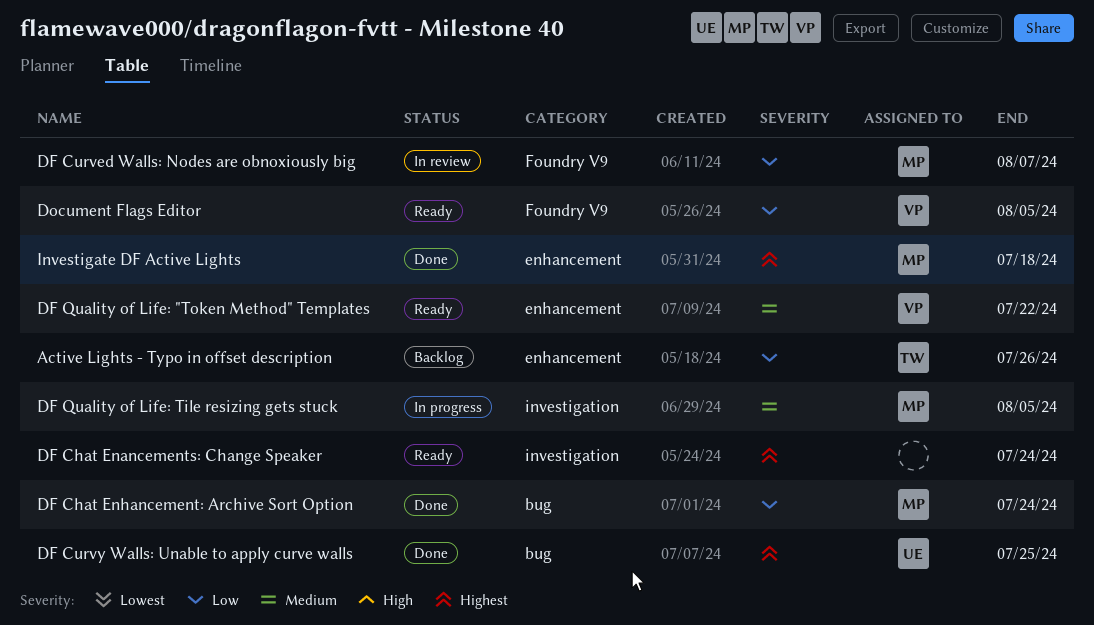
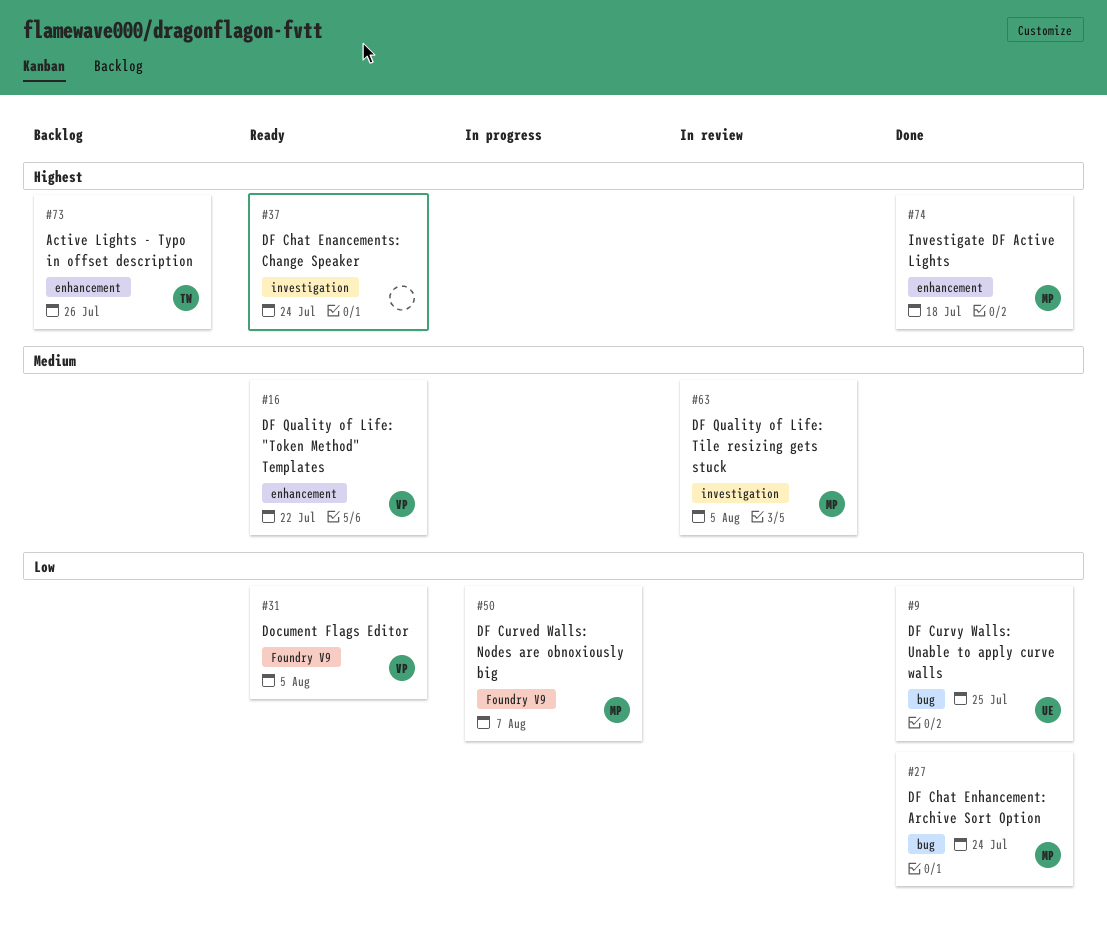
Active Lights - Typo in offset description, priority: Low -> Highest
DF Curved Walls: Nodes are obnoxiously big, status: In review -> In progress
DF Curvy Walls: Unable to apply curve walls, priority: Highest -> Low
DF Quality of Life: Tile resizing gets stuck, status: In progress -> In review

